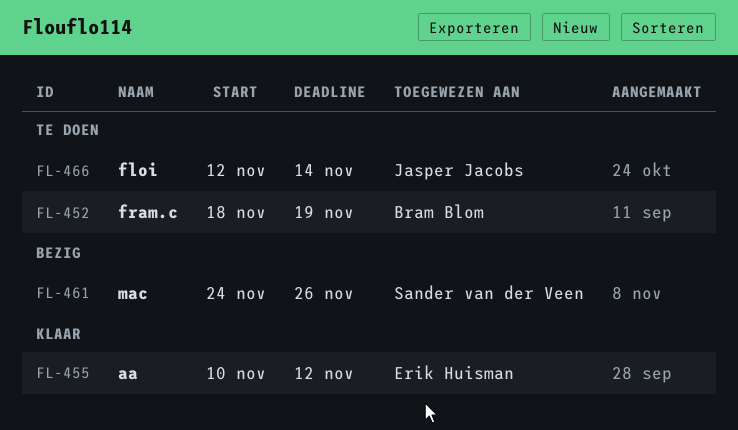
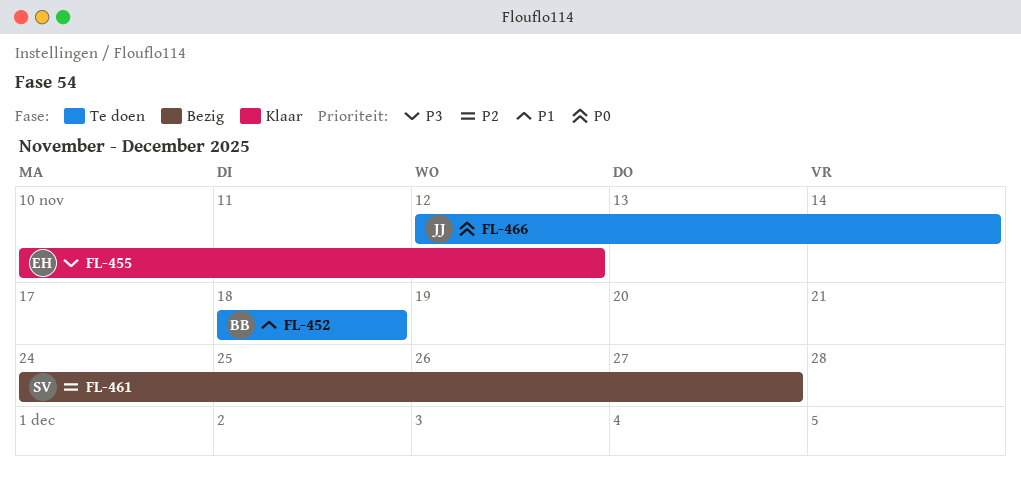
FL-452, due: Nov 19 -> Nov 18
FL-461, due: Nov 26 -> Nov 27

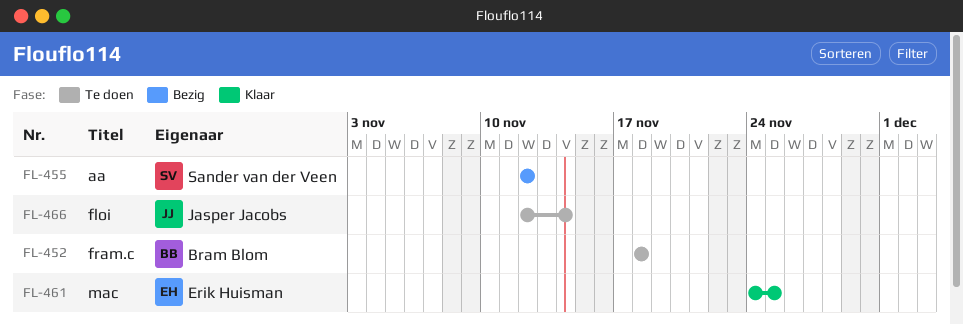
FL-455, status: Klaar -> Bezig
FL-455, owner: Erik Huisman -> Sander van der Veen
FL-455, start: Nov 10 -> Nov 12
FL-461, status: Bezig -> Klaar
FL-461, owner: Sander van der Veen -> Erik Huisman
FL-461, due: Nov 27 -> Nov 25

